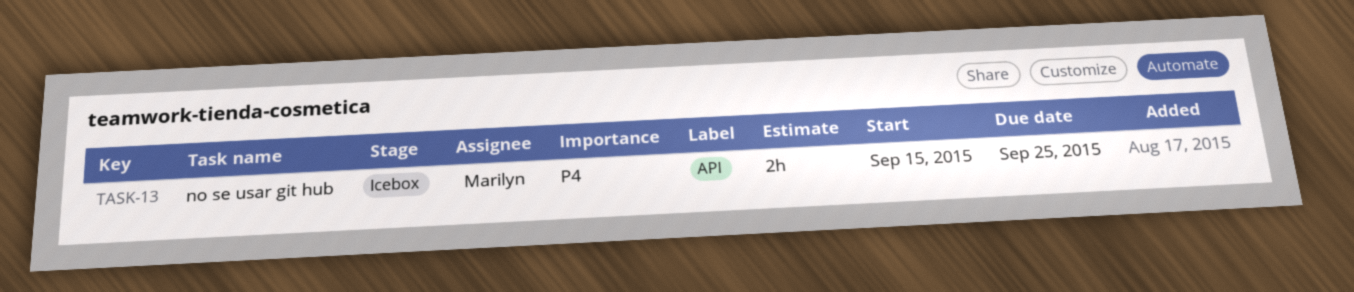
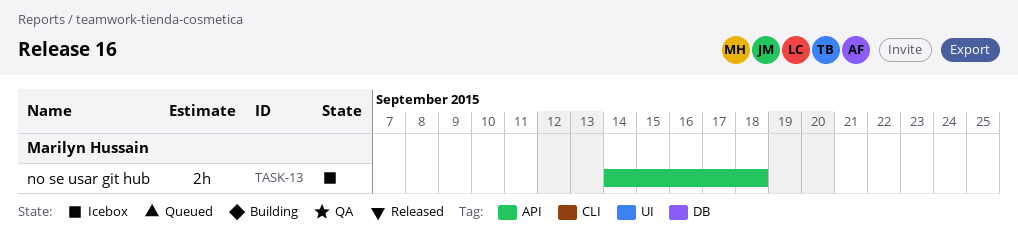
TASK-13, start: Sep 15 -> Sep 14
TASK-13, due: Sep 25 -> Sep 18

